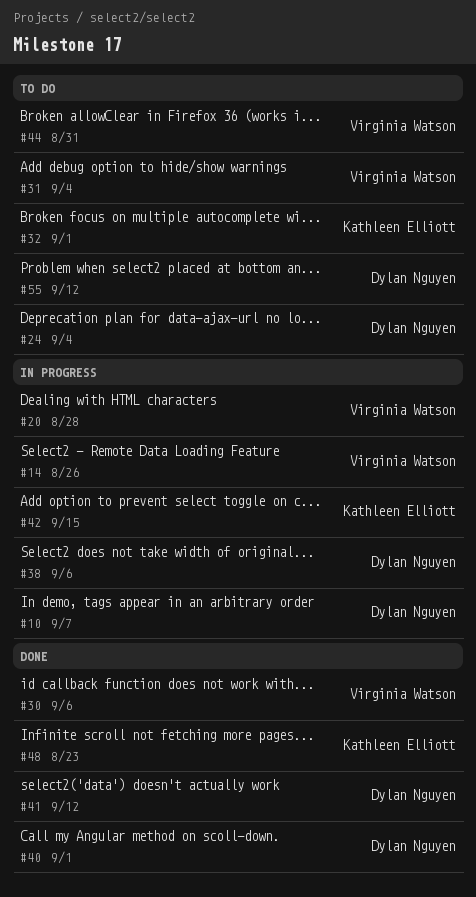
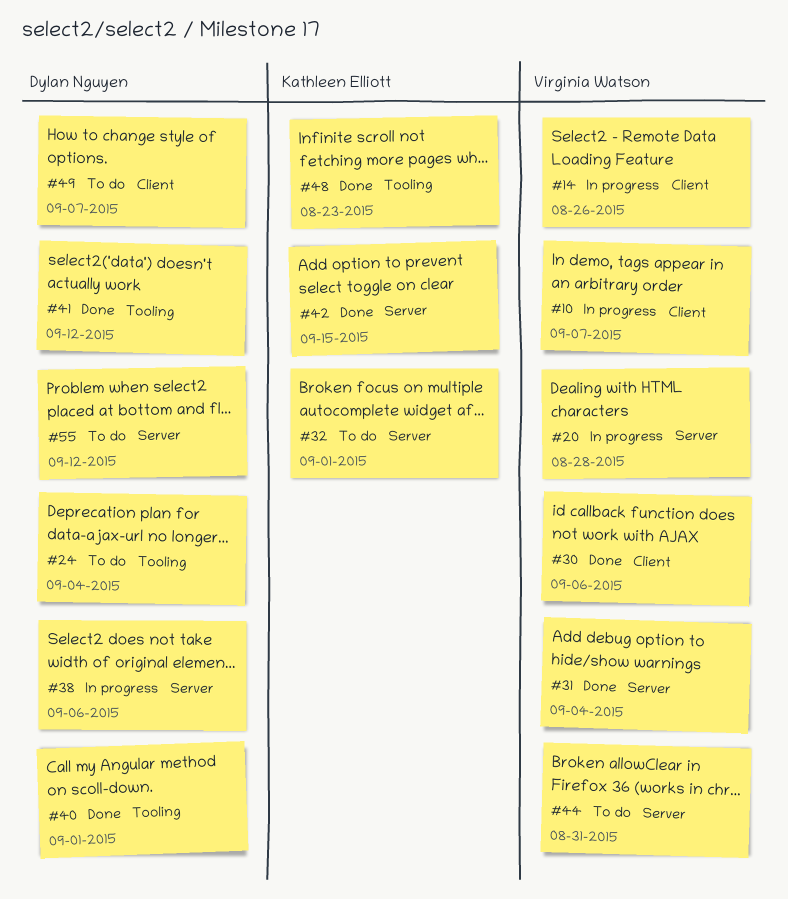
#10, owner: Dylan Nguyen -> Virginia Watson
#31, status: To do -> Done
#42, status: In progress -> Done
#49: none -> present

